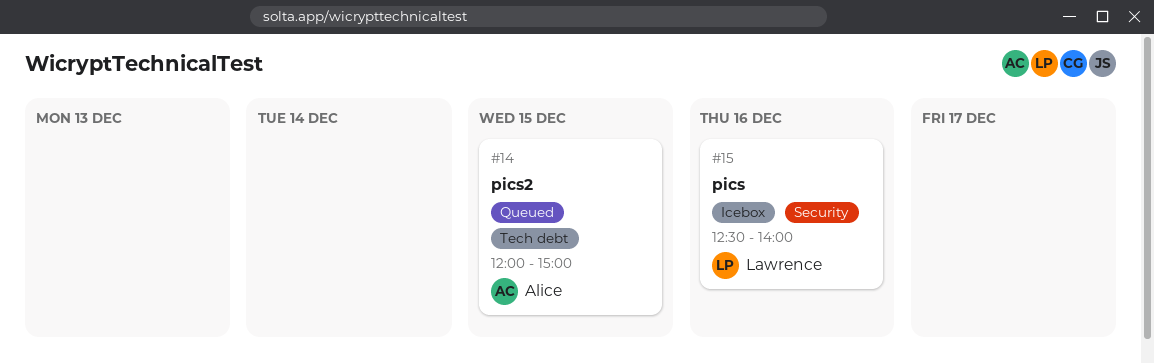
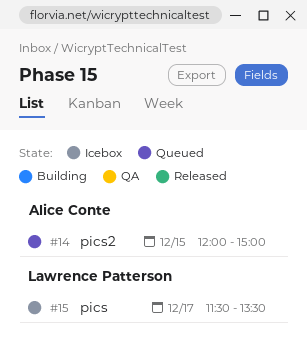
#15, day: Dec 16 -> Dec 17
#15, begins: 12:30 -> 11:30
#15, ends: 14:00 -> 13:30

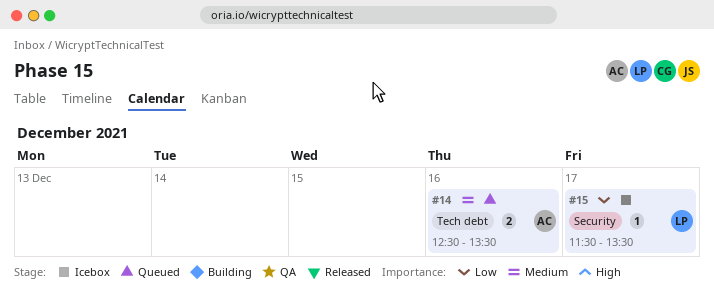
#14, day: Dec 15 -> Dec 16
#14, begins: 12:00 -> 12:30
#14, ends: 15:00 -> 13:30

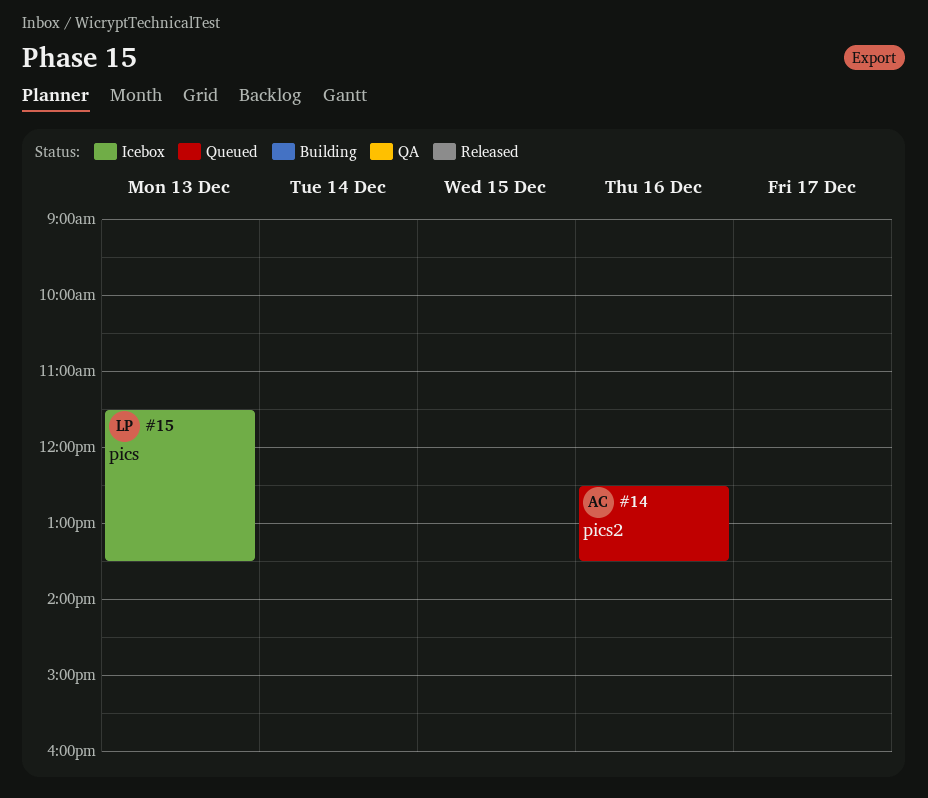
#15, day: Dec 17 -> Dec 13

